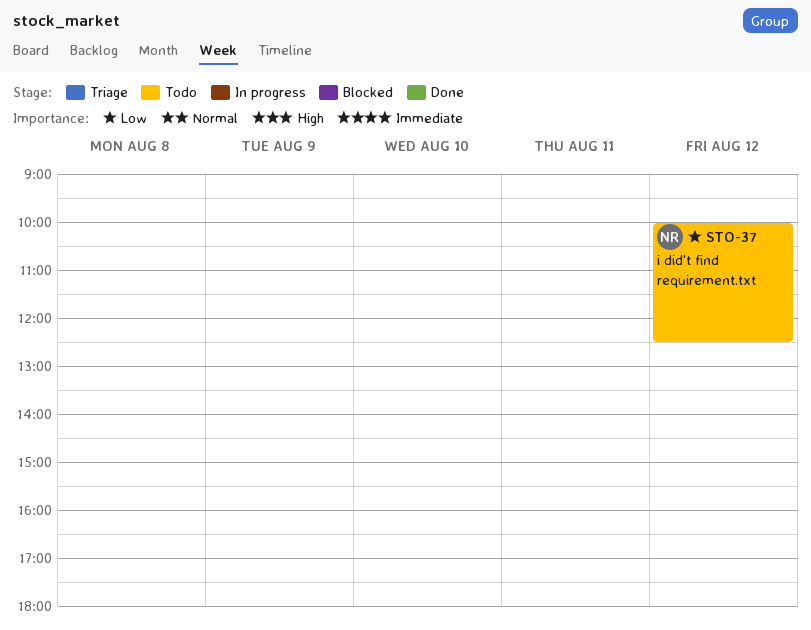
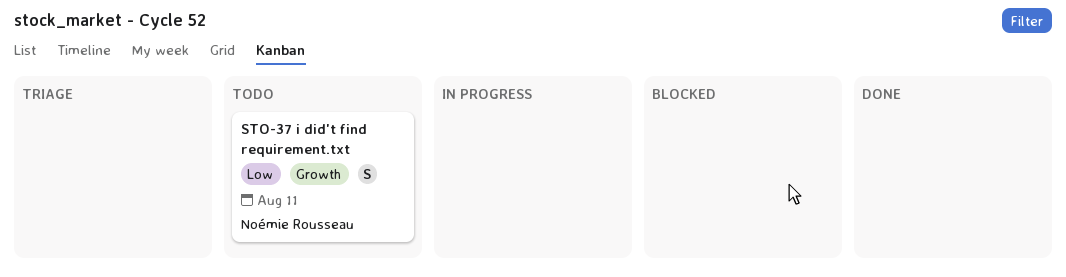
STO-37, day: Aug 12 -> Aug 11

